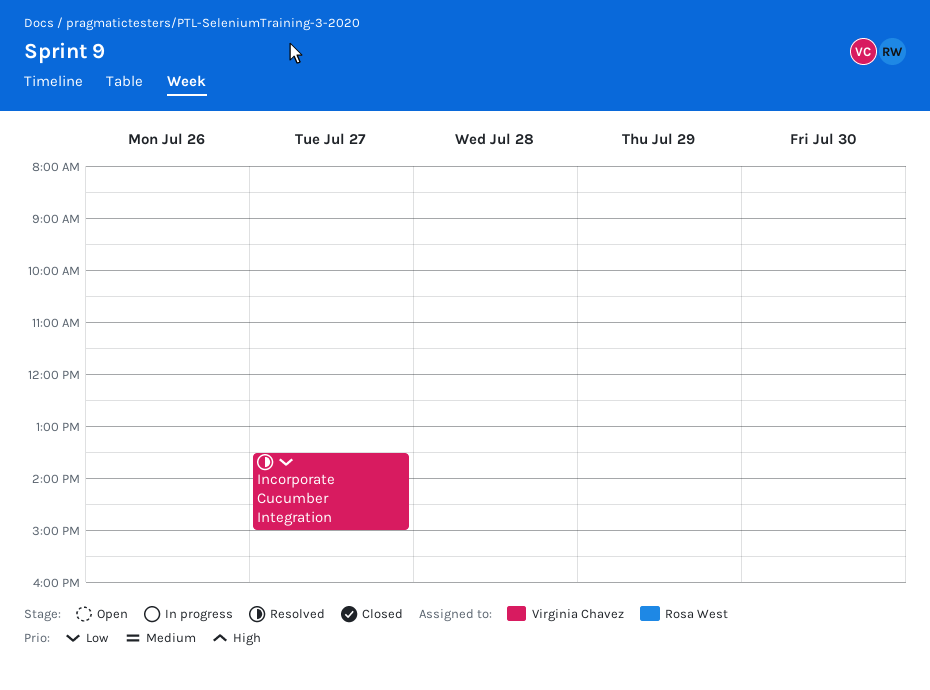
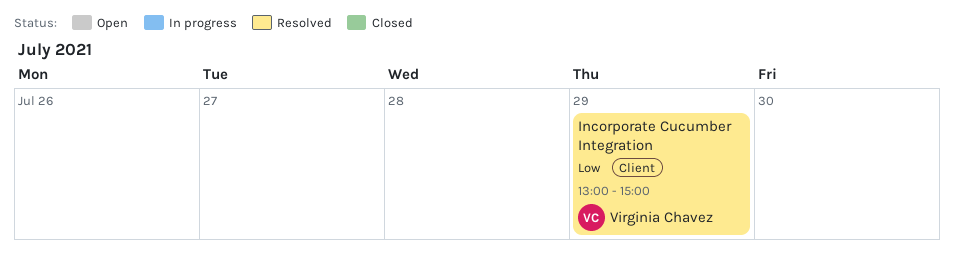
Incorporate Cucumber Integration, day: Jul 27 -> Jul 29
Incorporate Cucumber Integration, begins: 13:30 -> 13:00

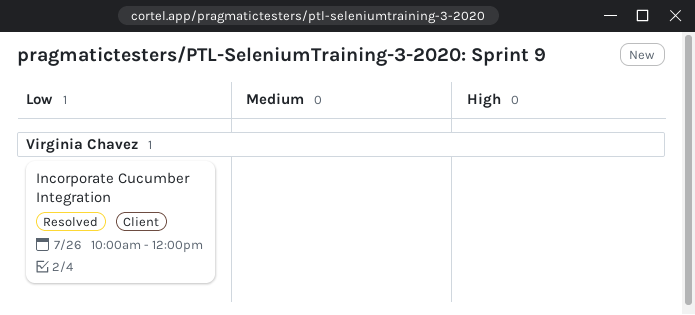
Incorporate Cucumber Integration, day: Jul 29 -> Jul 26
Incorporate Cucumber Integration, begins: 13:00 -> 10:00
Incorporate Cucumber Integration, ends: 15:00 -> 12:00

